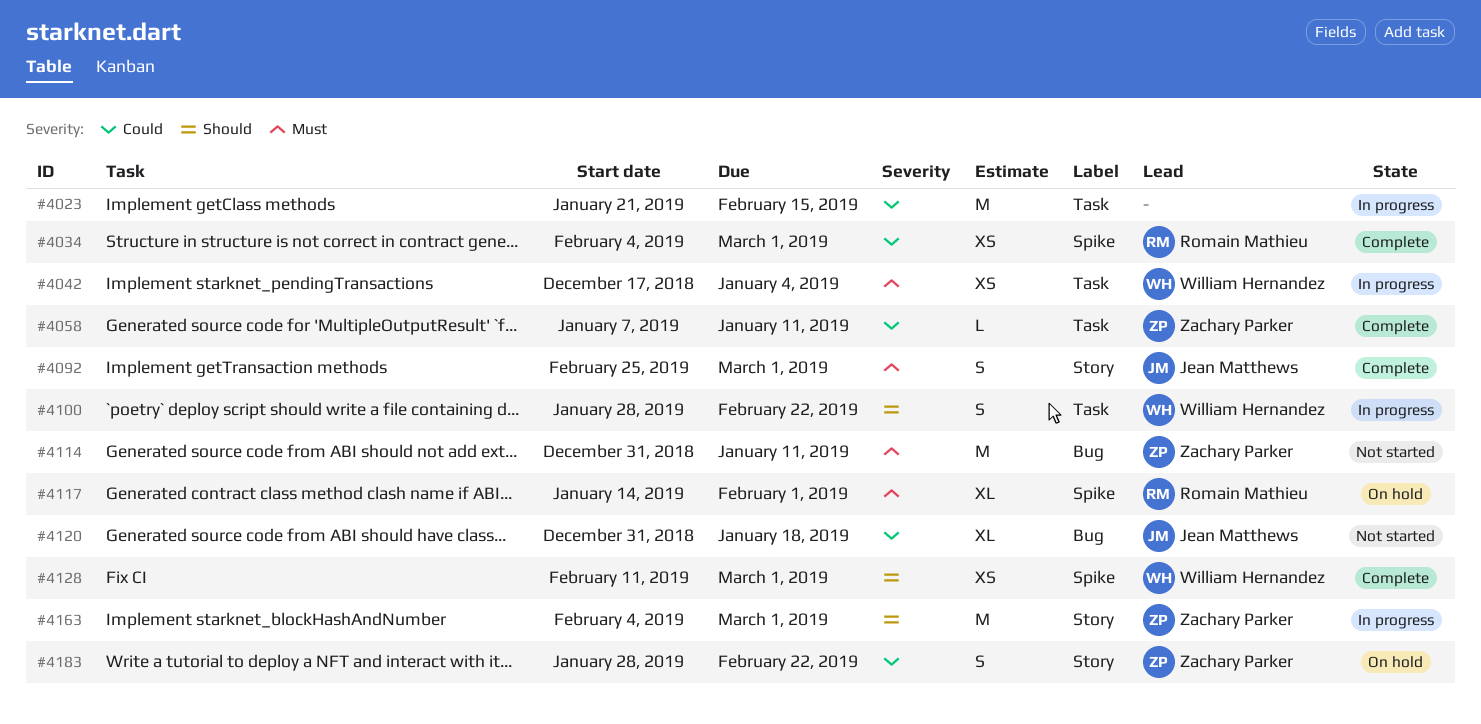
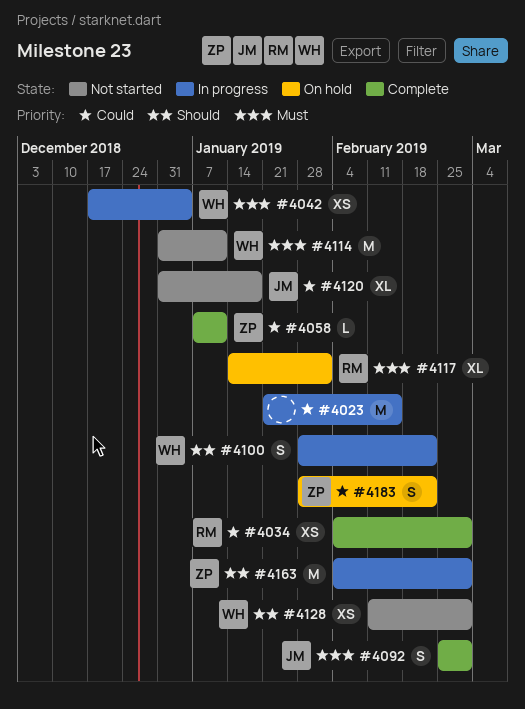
#4114, owner: Zachary Parker -> William Hernandez
#4128, status: Complete -> Not started

